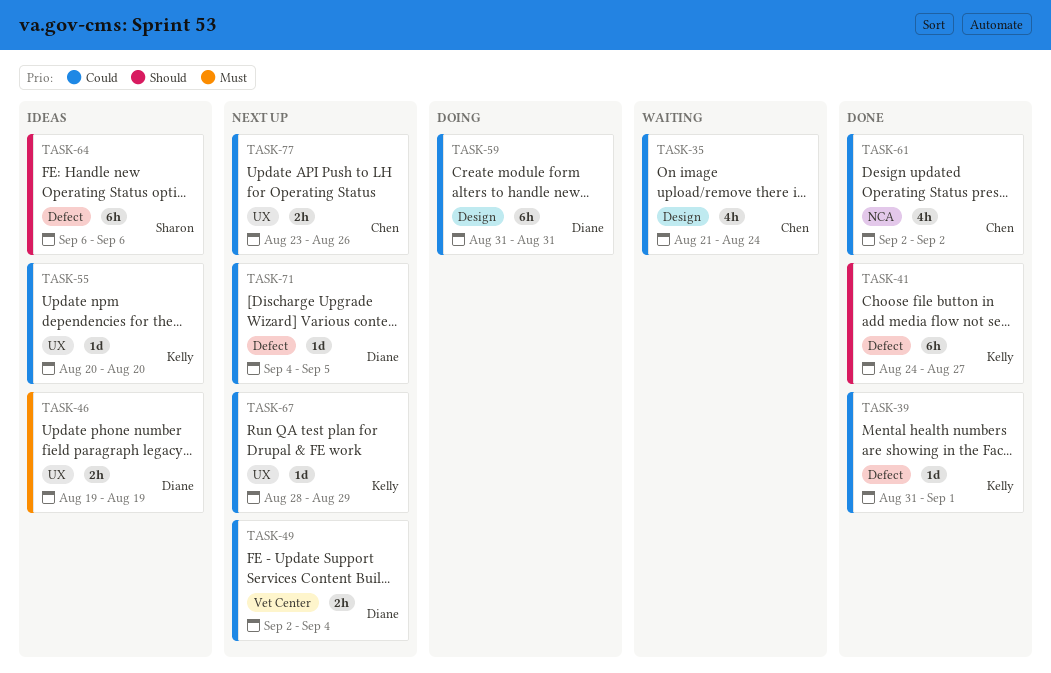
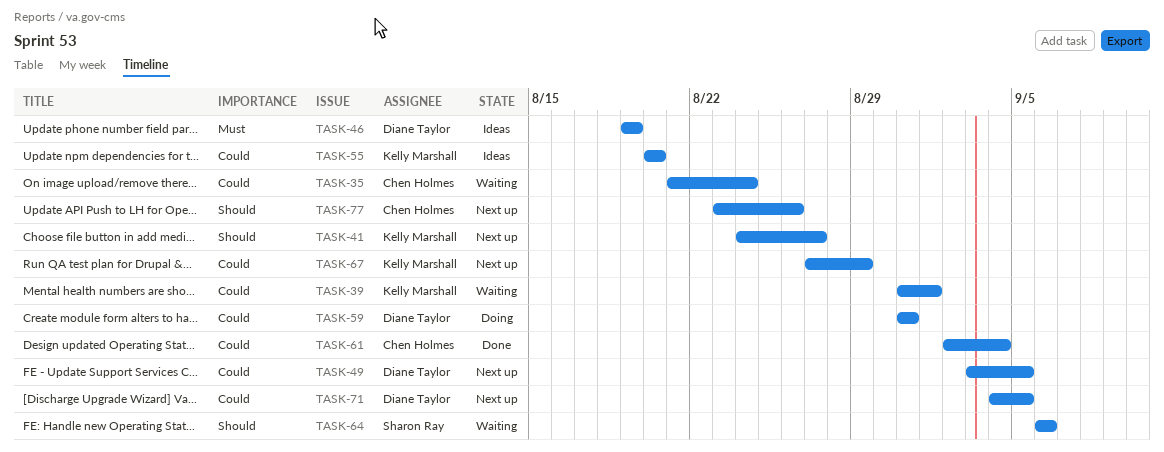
TASK-39, status: Done -> Waiting
TASK-41, status: Done -> Next up
TASK-49, start: Sep 2 -> Sep 3
TASK-49, due: Sep 4 -> Sep 5
TASK-61, due: Sep 2 -> Sep 4
TASK-64, status: Ideas -> Waiting
TASK-67, start: Aug 28 -> Aug 27
TASK-77, priority: Could -> Should

